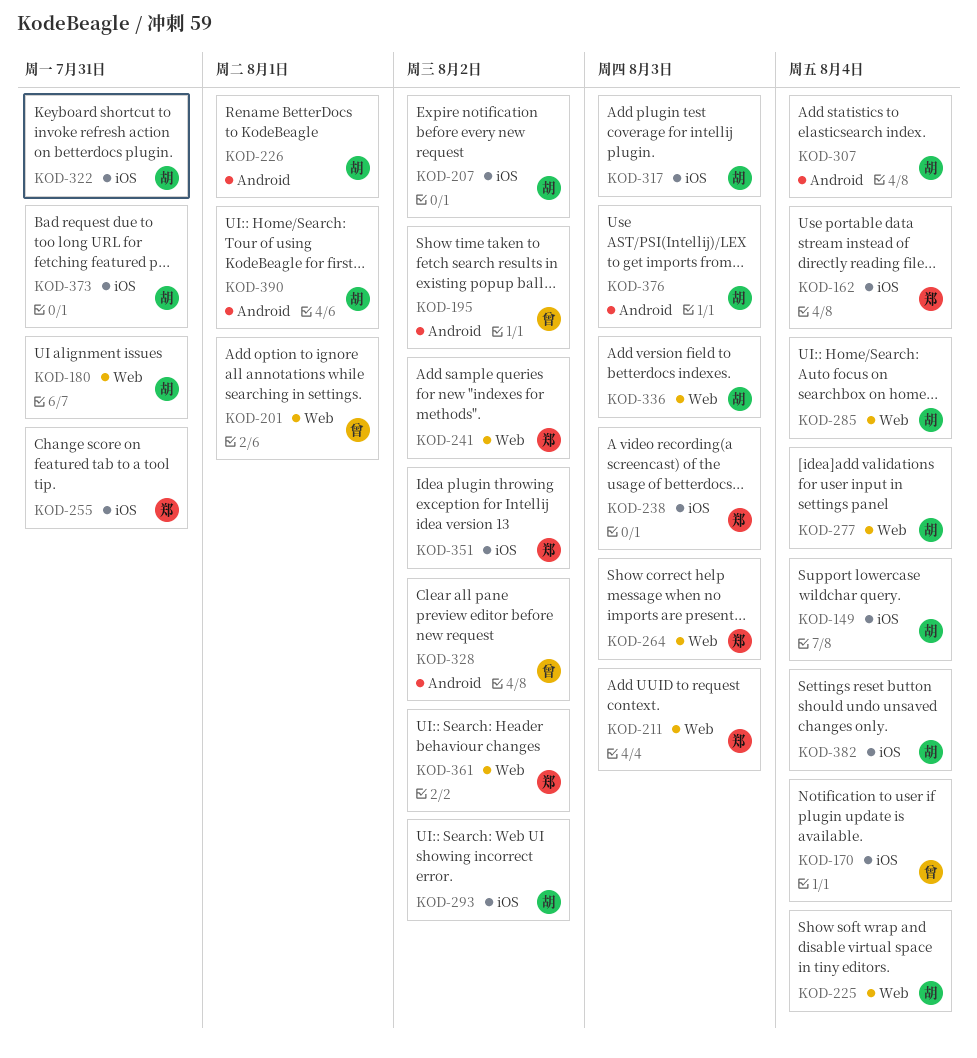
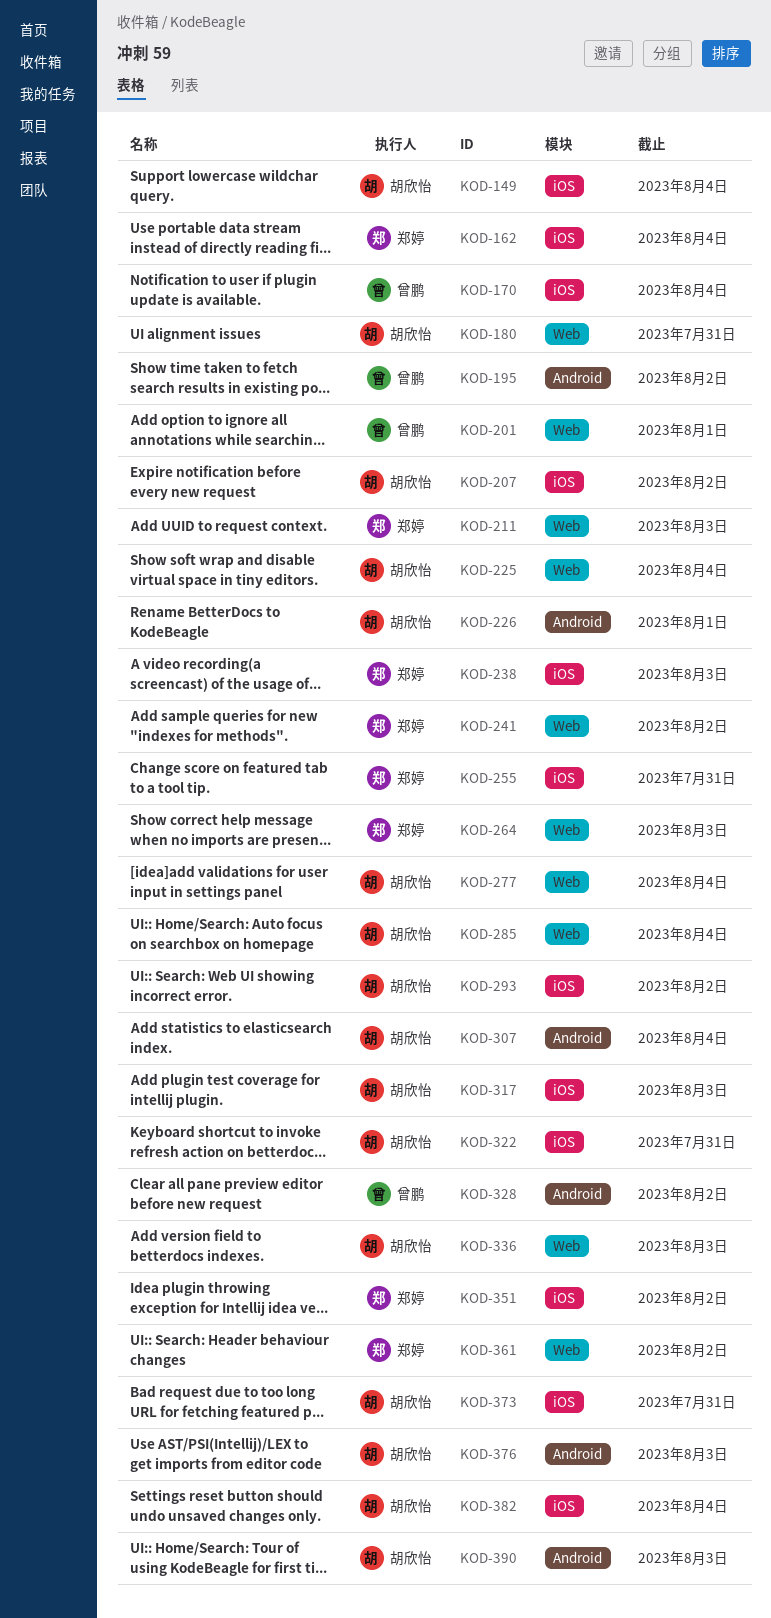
KOD-390, due: Aug 1 -> Aug 3

